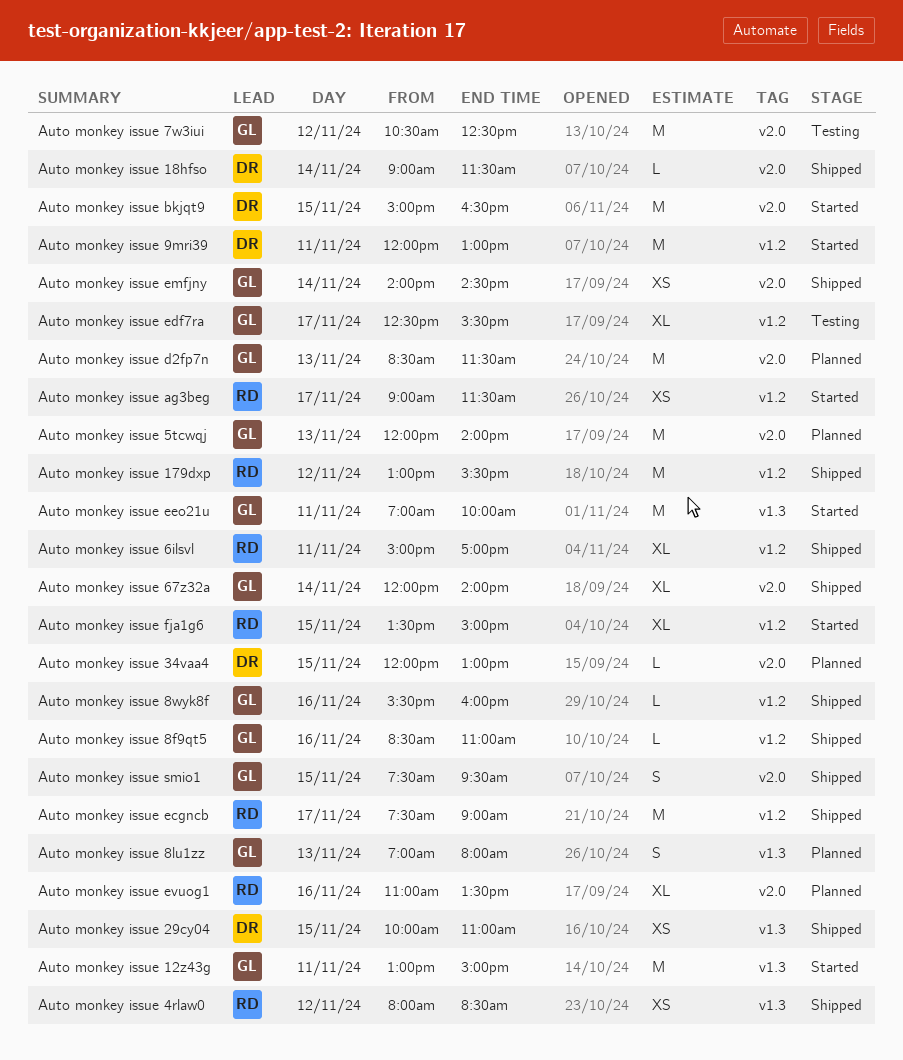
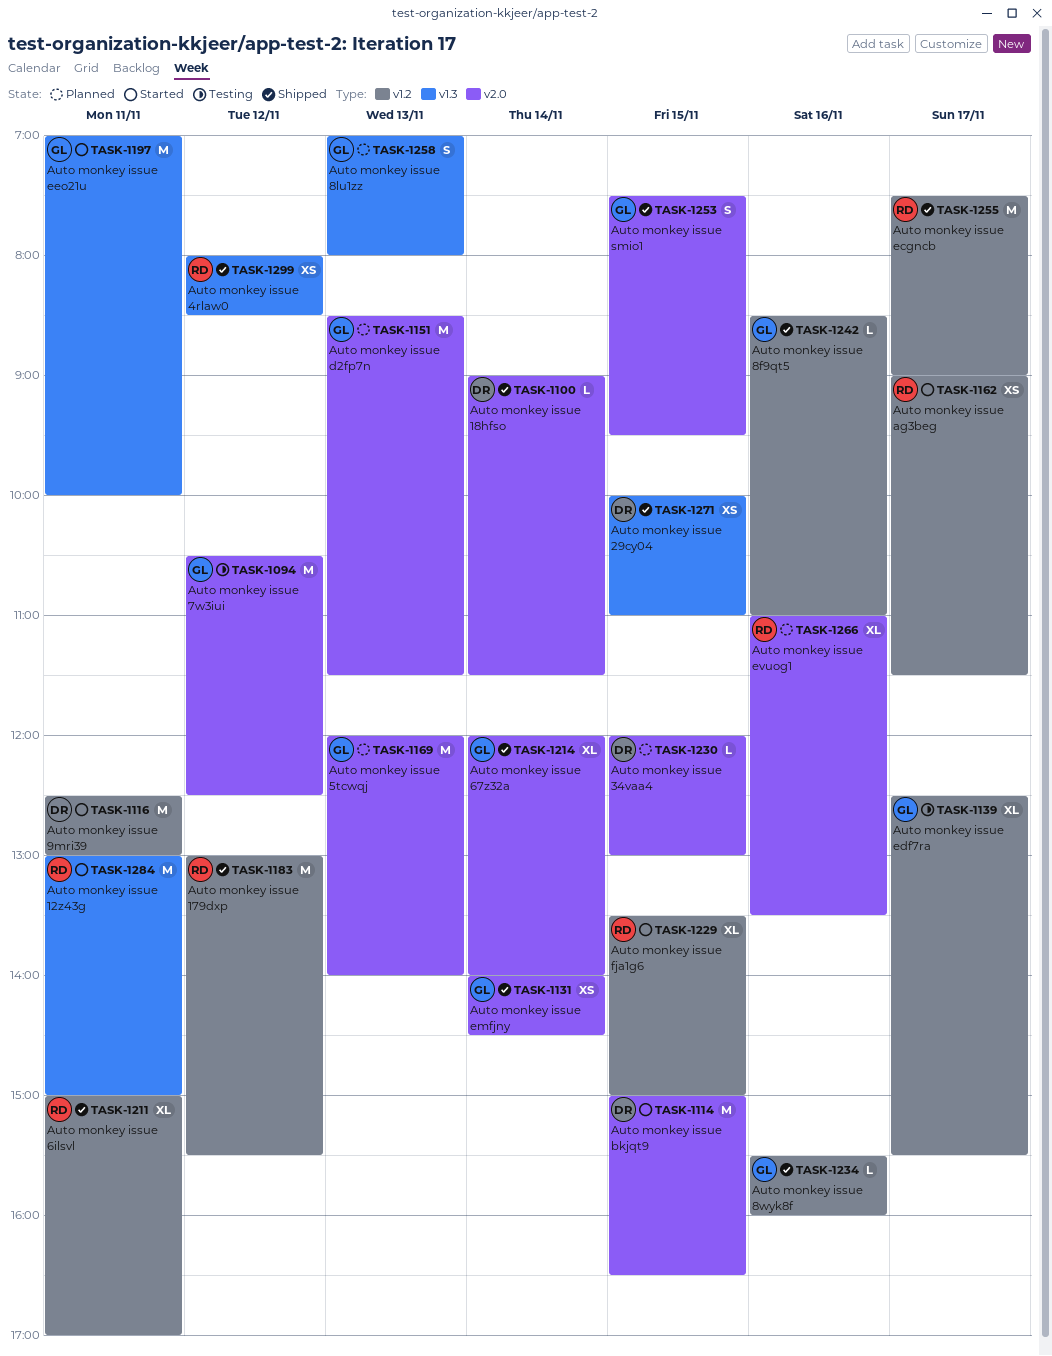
Auto monkey issue 12z43g, owner: GL -> RD
Auto monkey issue 9mri39, begins: 12:00 -> 12:30

